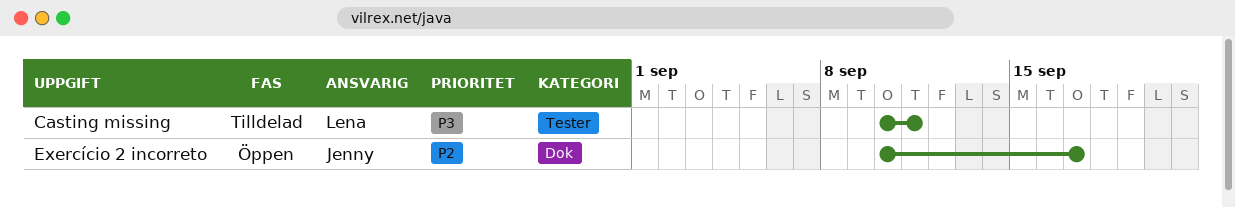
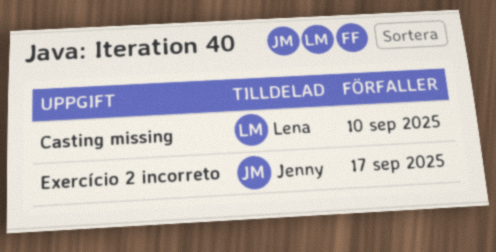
Casting missing, due: Sep 11 -> Sep 10

